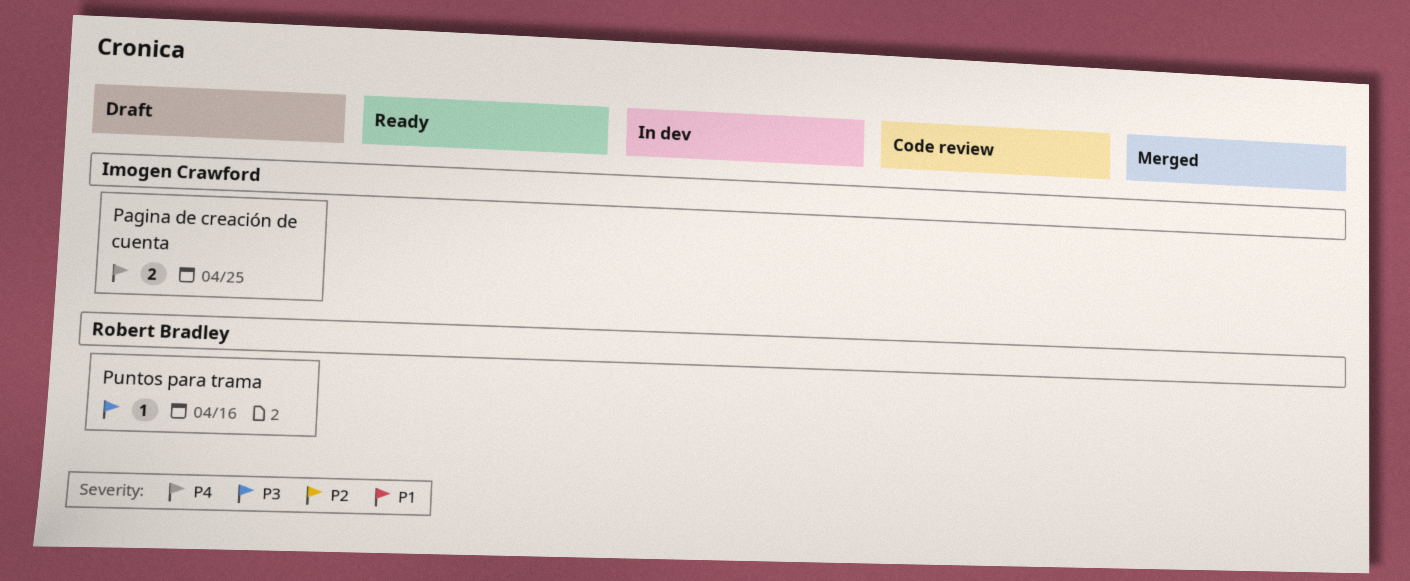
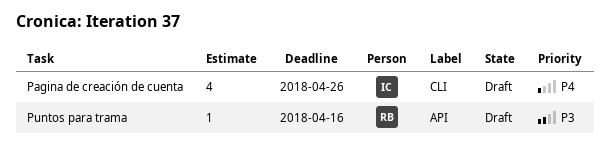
Pagina de creación de cuenta, estimate: 2 -> 4
Pagina de creación de cuenta, due: Apr 25 -> Apr 26

